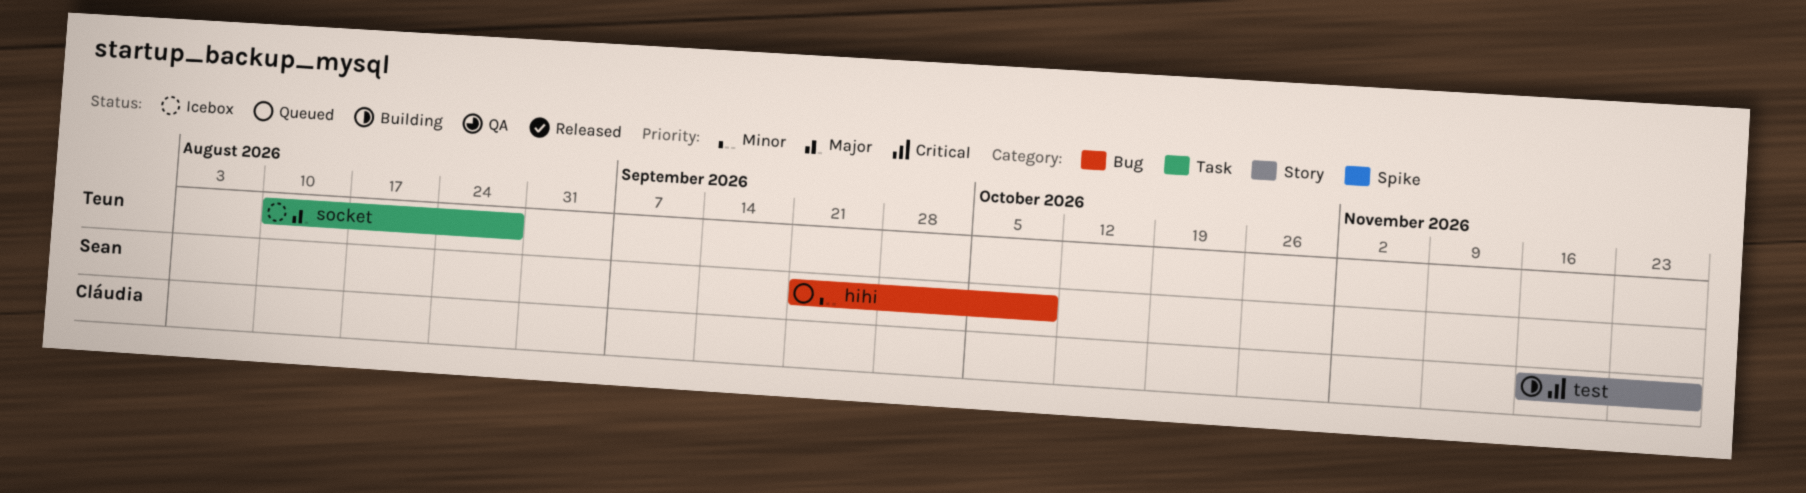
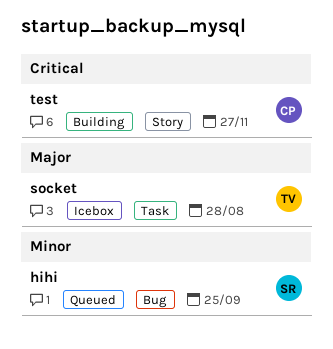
hihi, due: Oct 9 -> Sep 25

